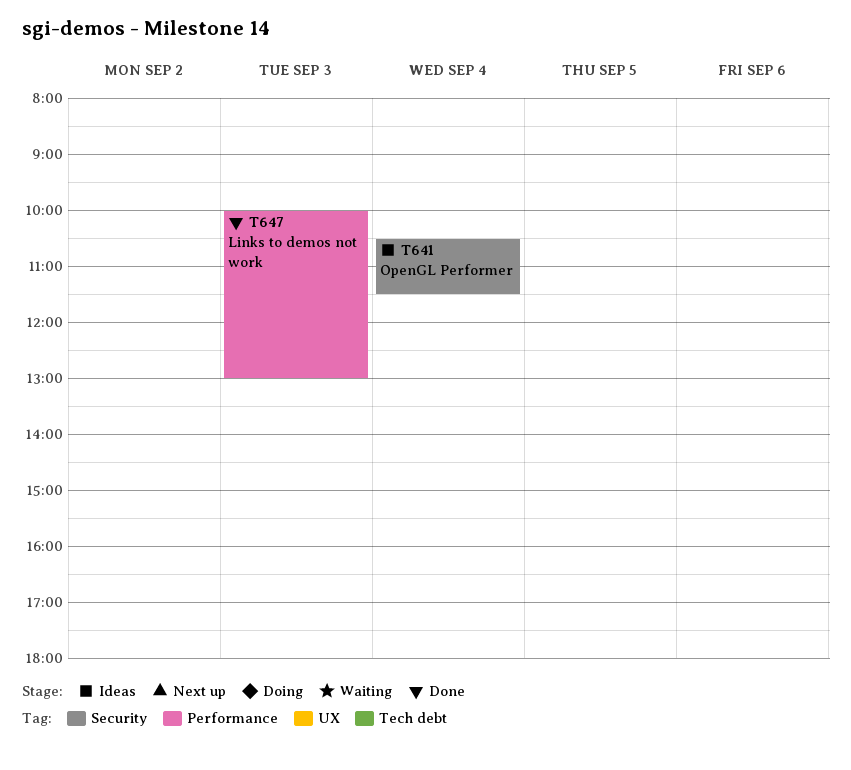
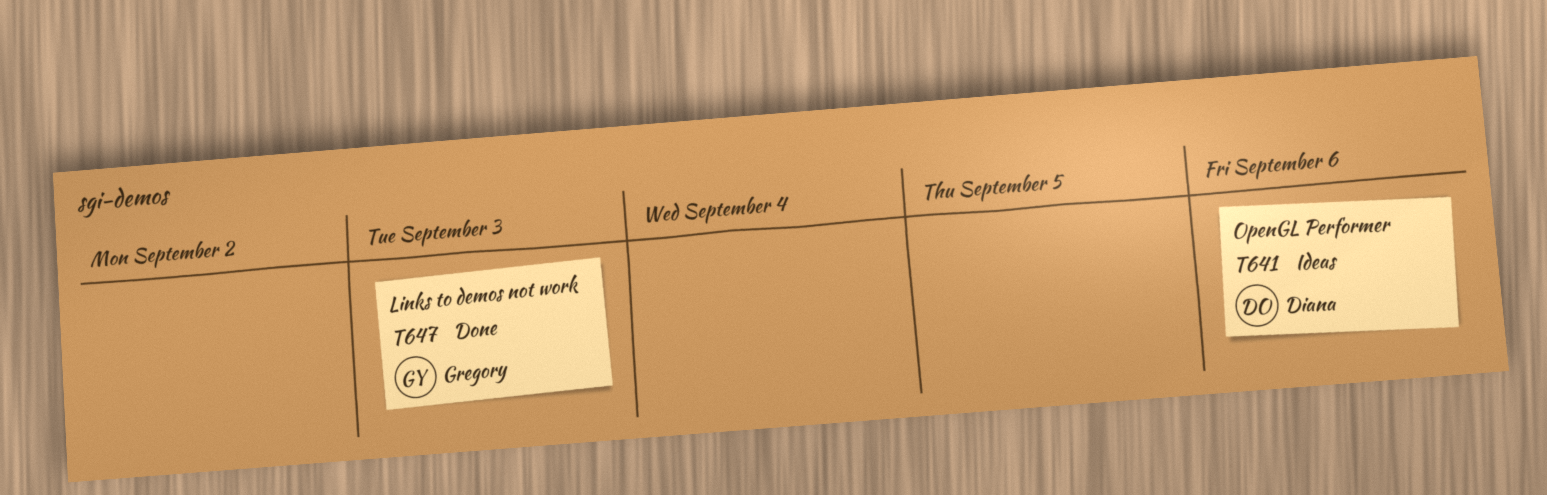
T641, day: Sep 4 -> Sep 6

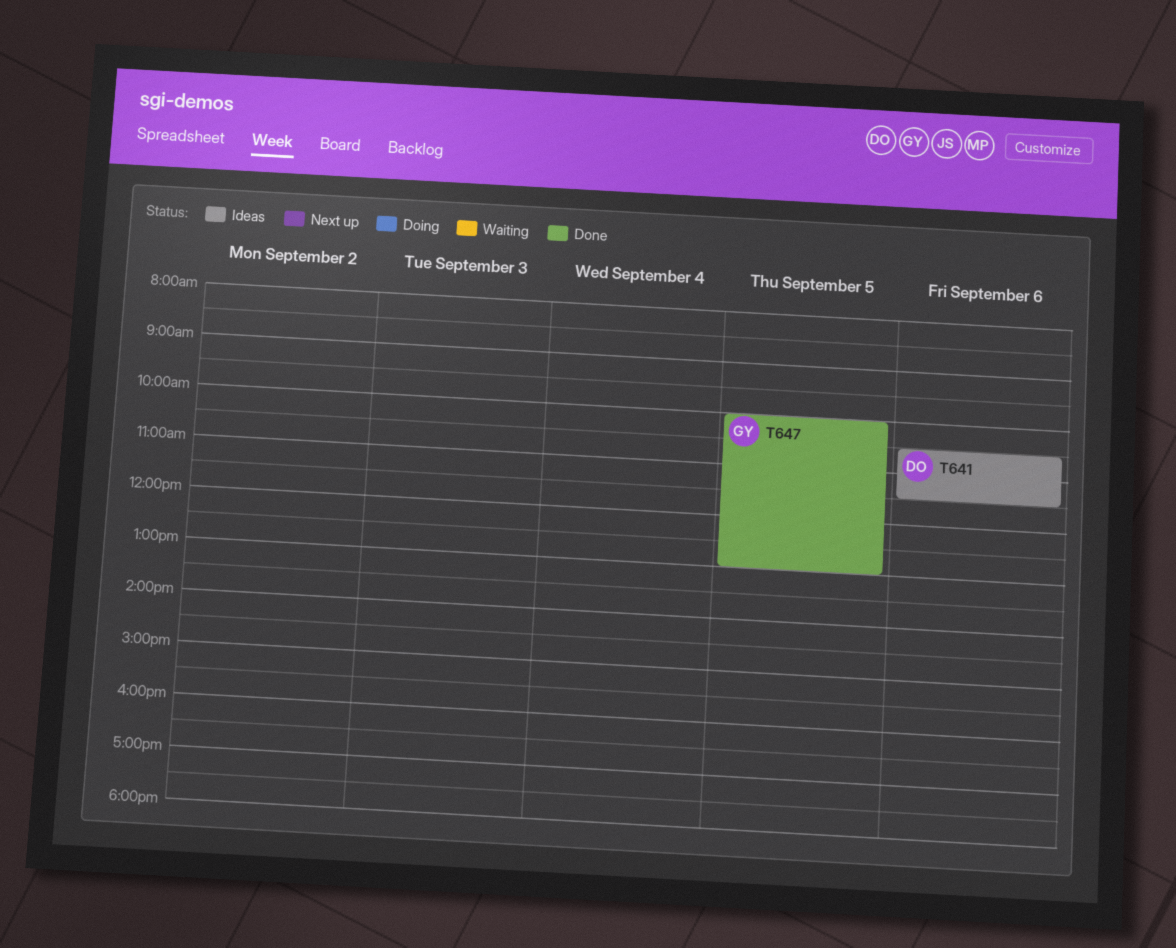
T647, day: Sep 3 -> Sep 5

